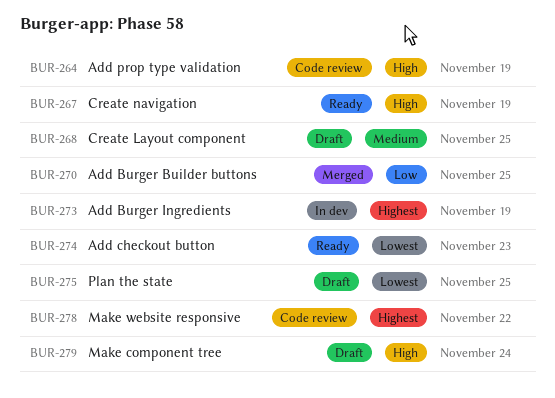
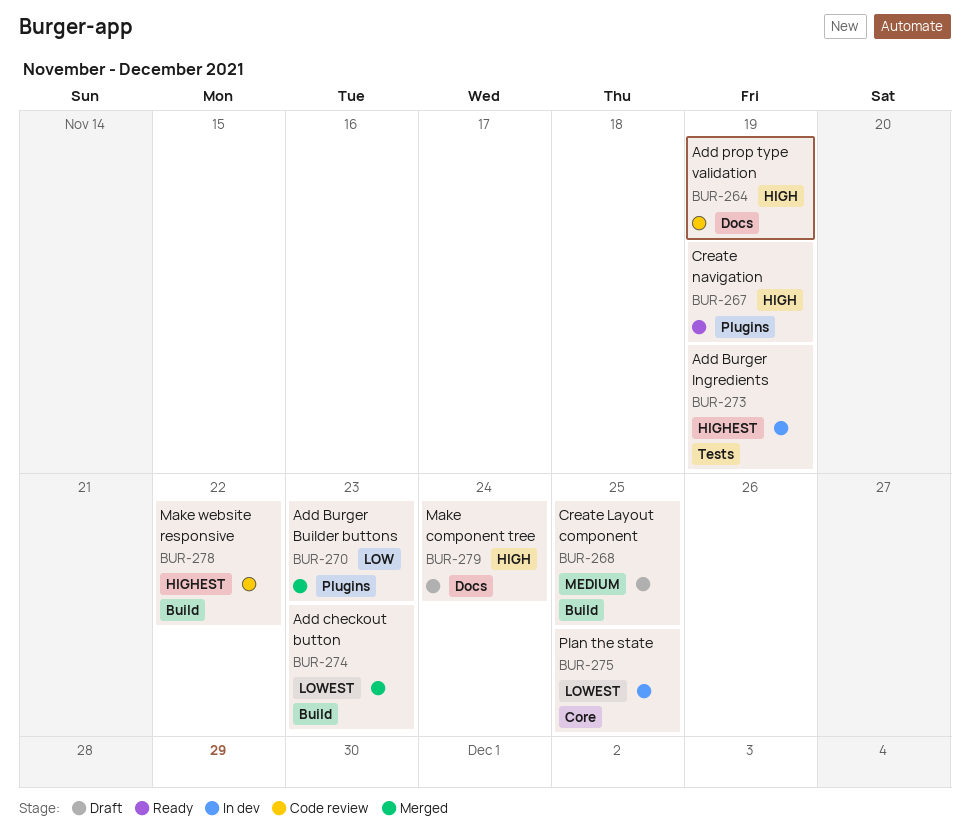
BUR-270, due: Nov 25 -> Nov 23
BUR-274, status: Ready -> Merged
BUR-275, status: Draft -> In dev

